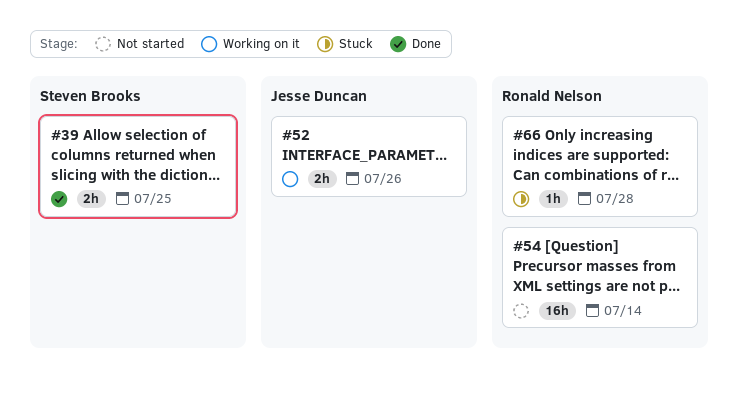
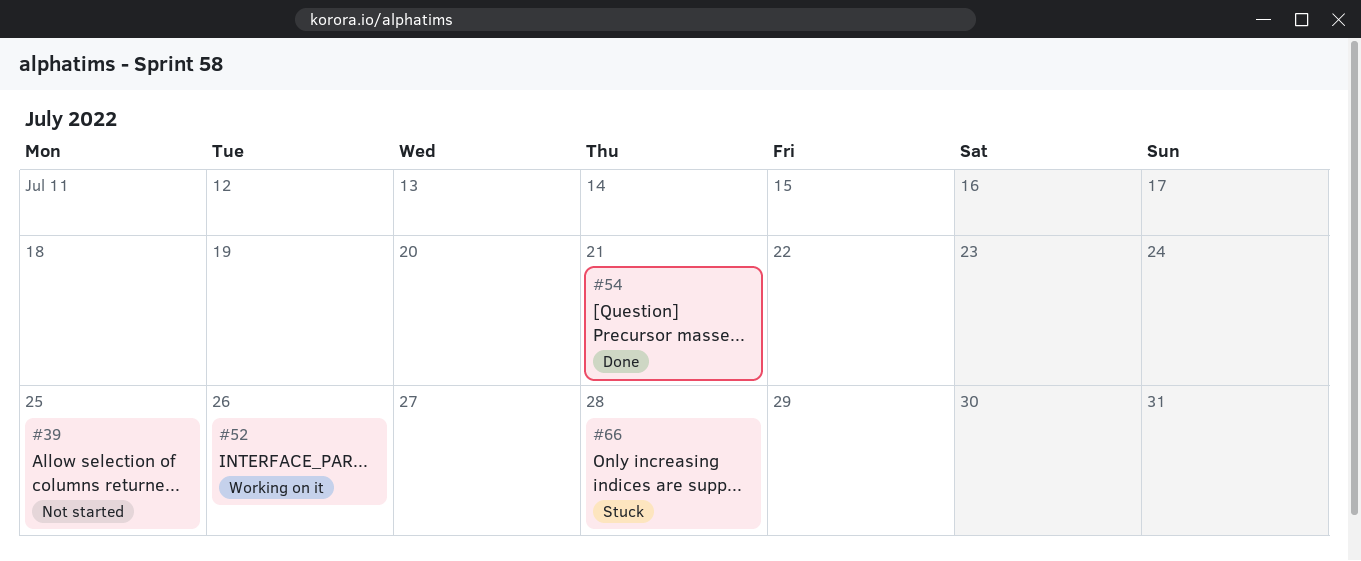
#39, status: Done -> Not started
#54, status: Not started -> Done
#54, due: Jul 14 -> Jul 21

